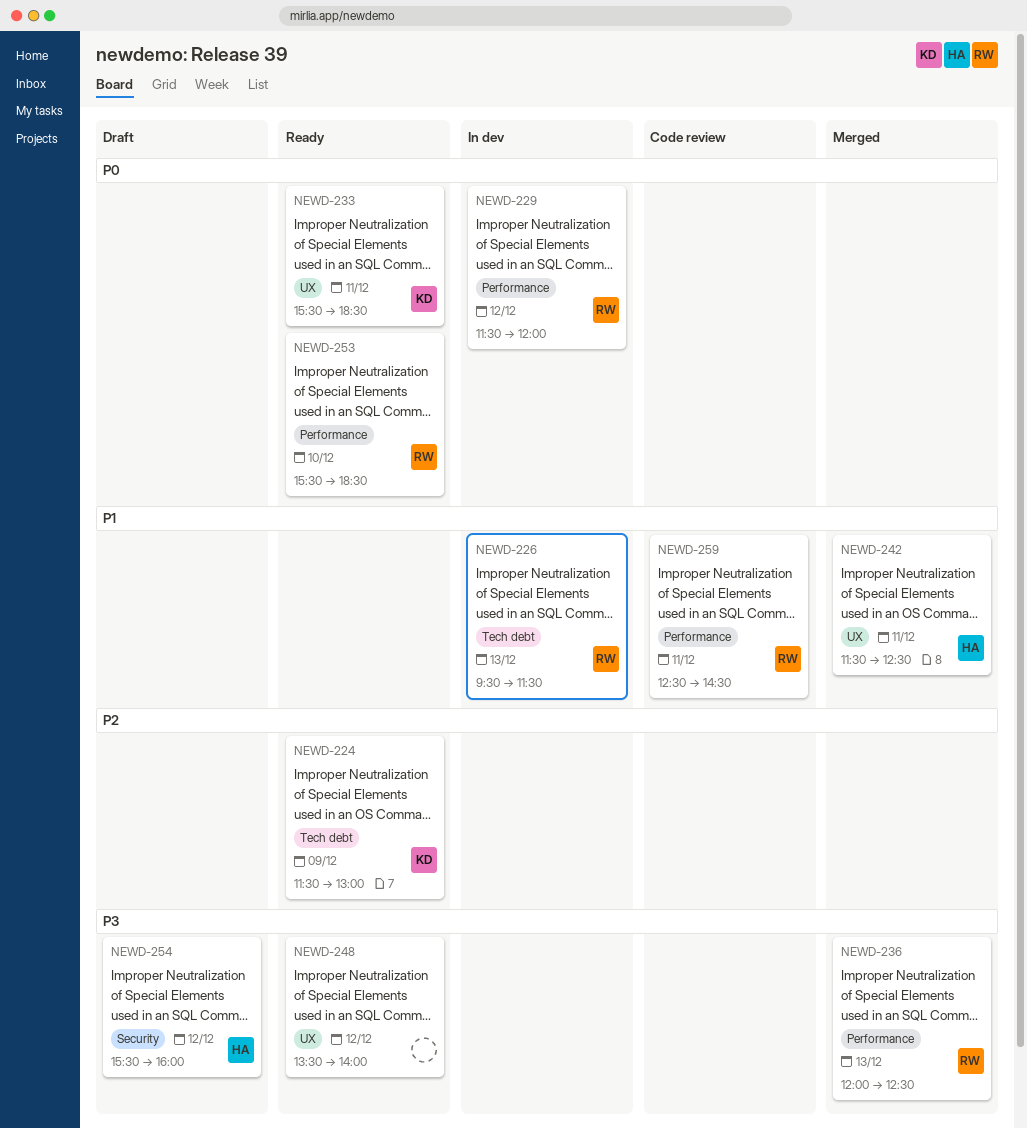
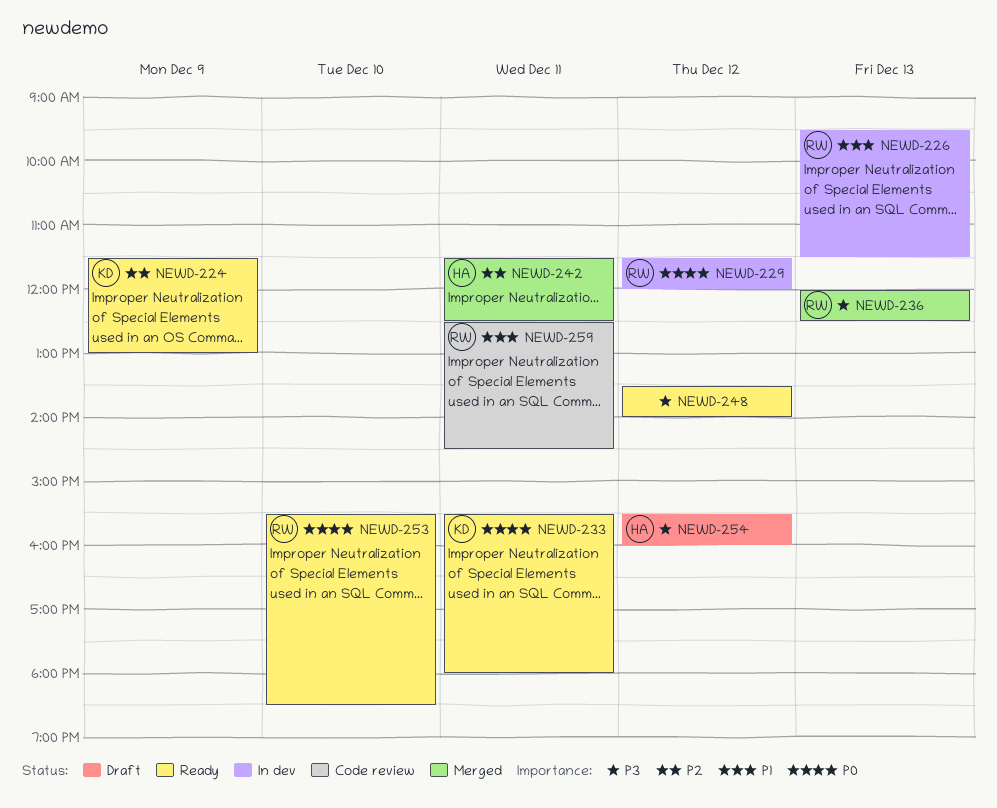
NEWD-233, ends: 18:30 -> 18:00
NEWD-242, priority: P1 -> P2

